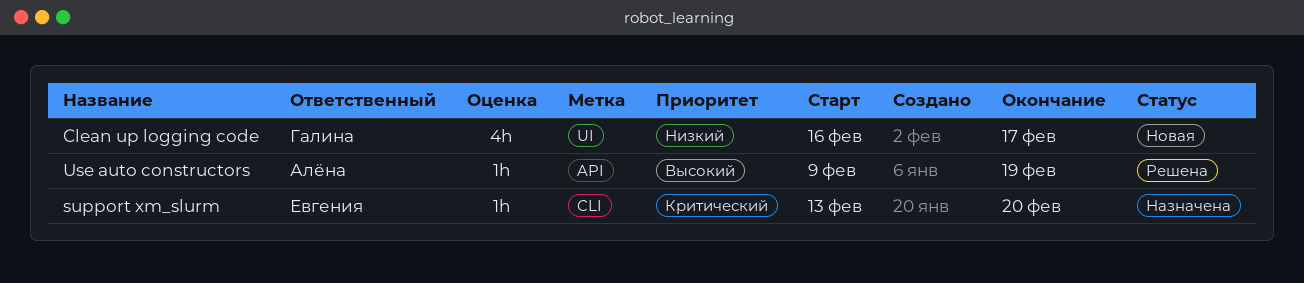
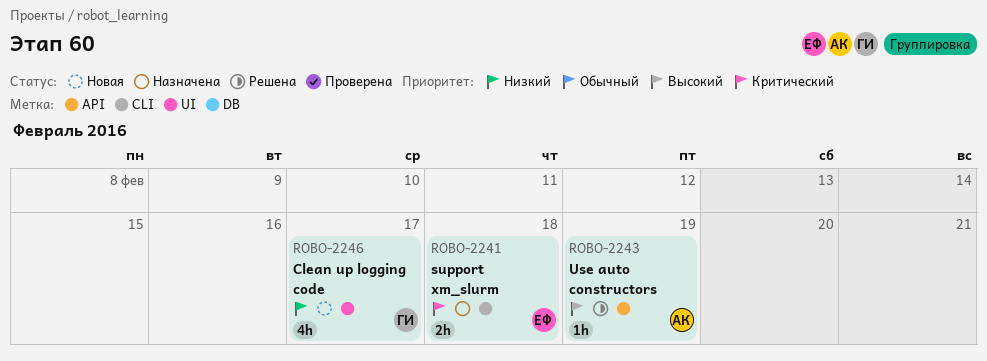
support xm_slurm, estimate: 1h -> 2h
support xm_slurm, due: Feb 20 -> Feb 18

